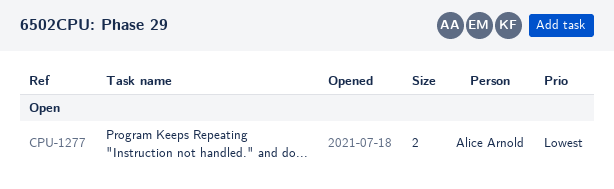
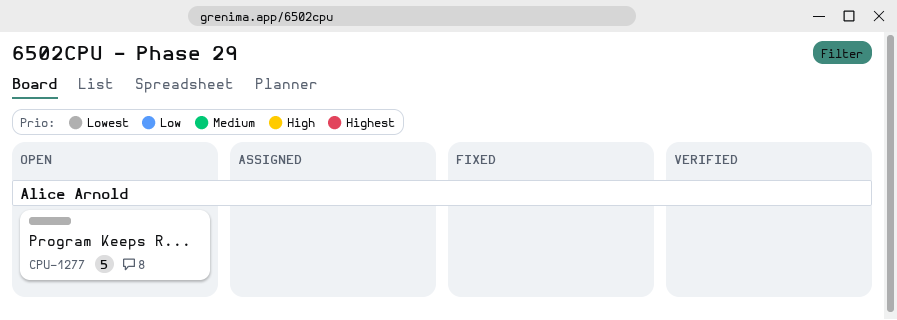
CPU-1277, estimate: 2 -> 5

